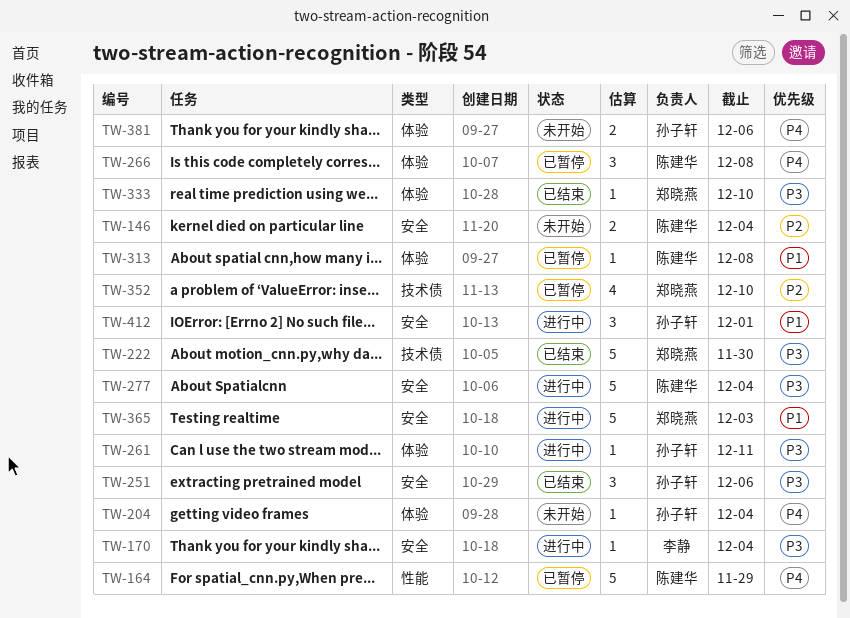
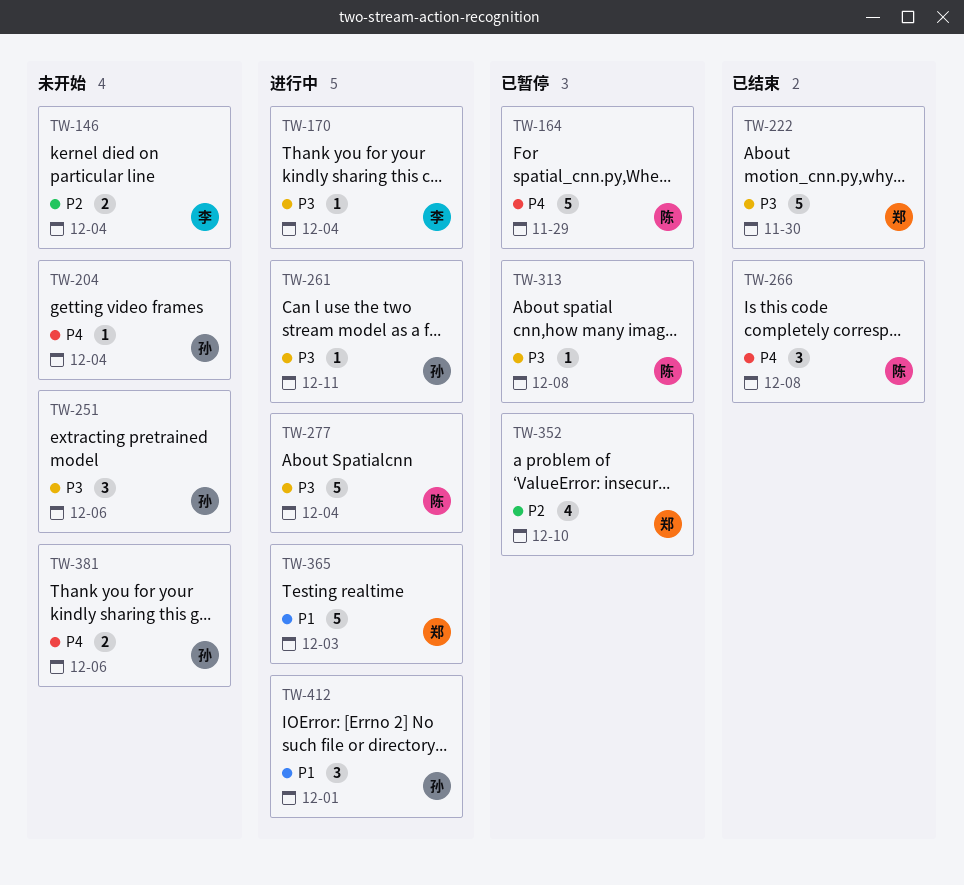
TW-146, owner: 陈建华 -> 李静
TW-251, status: 已结束 -> 未开始
TW-266, status: 已暂停 -> 已结束
TW-313, priority: P1 -> P3
TW-333: present -> none

